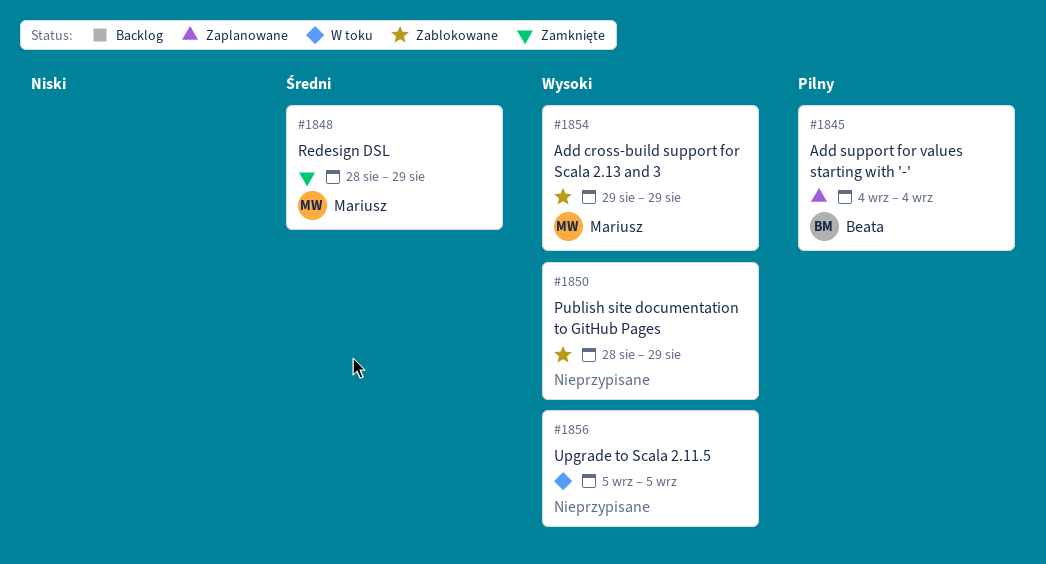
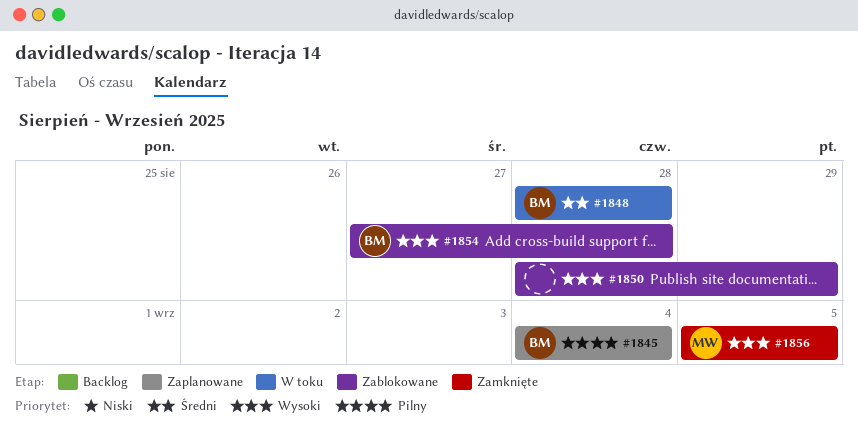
#1848, status: Zamknięte -> W toku
#1848, owner: Mariusz -> Beata
#1848, due: Aug 29 -> Aug 28
#1854, owner: Mariusz -> Beata
#1854, start: Aug 29 -> Aug 27
#1854, due: Aug 29 -> Aug 28
#1856, status: W toku -> Zamknięte
#1856, owner: none -> Mariusz

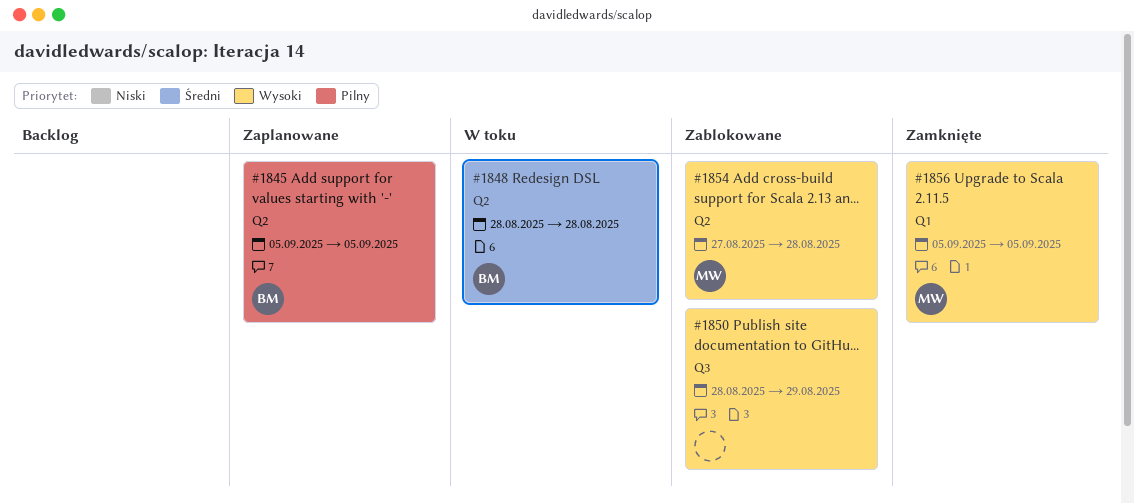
#1845, start: Sep 4 -> Sep 5
#1845, due: Sep 4 -> Sep 5
#1854, owner: BM -> MW

